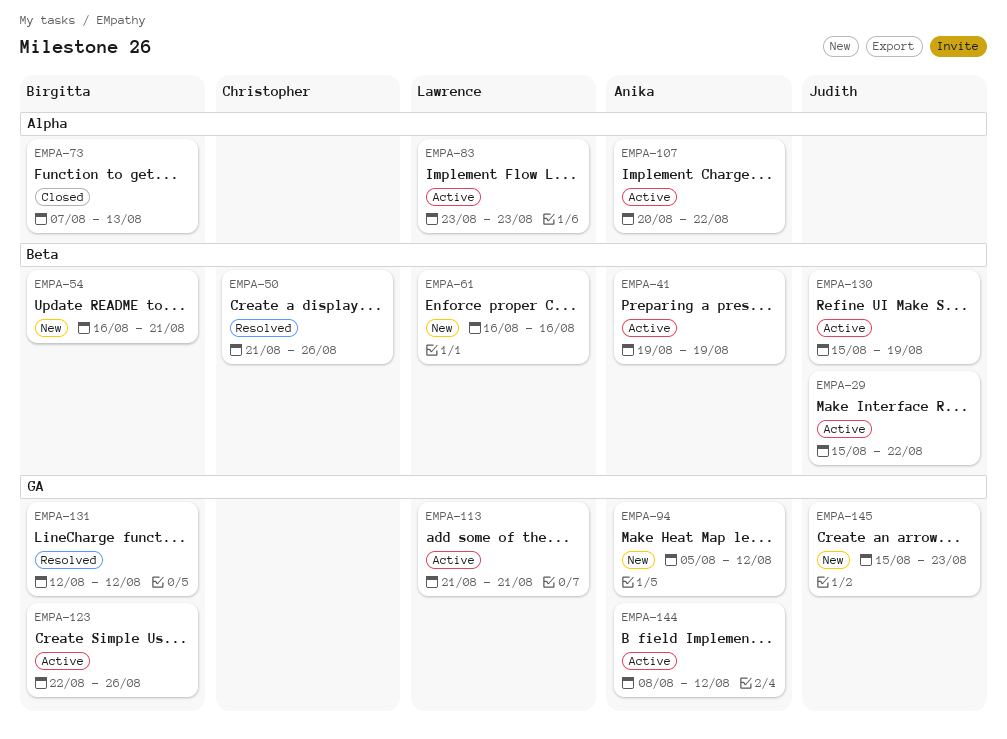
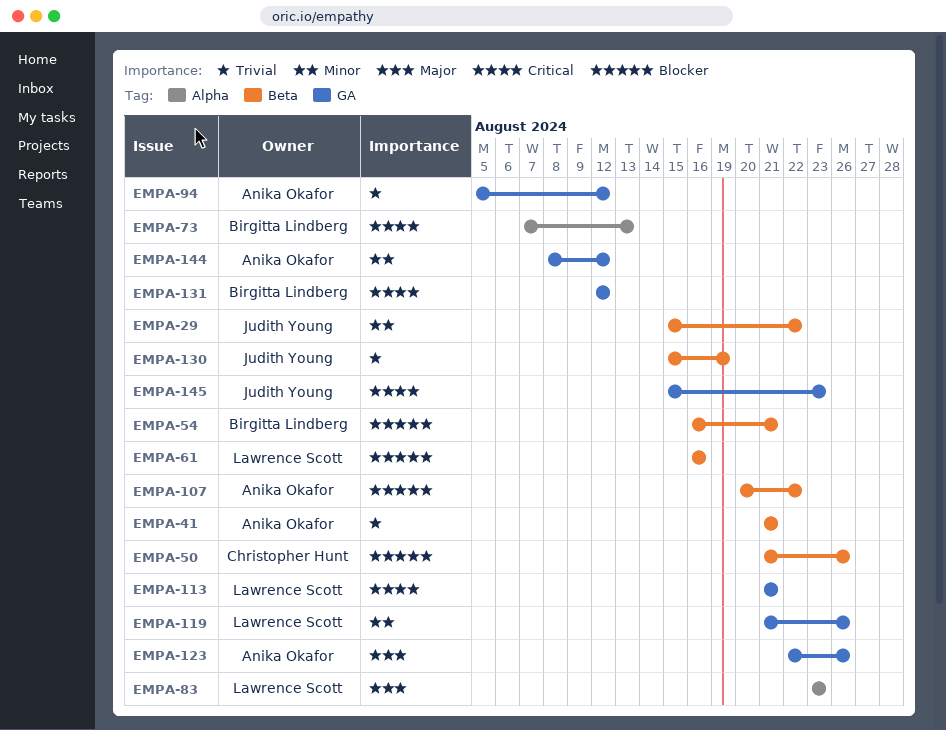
EMPA-41, start: Aug 19 -> Aug 21
EMPA-41, due: Aug 19 -> Aug 21
EMPA-107, label: Alpha -> Beta
EMPA-119: none -> present
EMPA-123, owner: Birgitta Lindberg -> Anika Okafor

